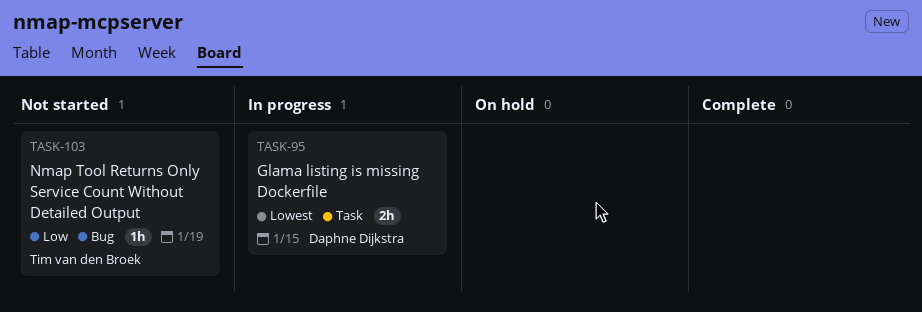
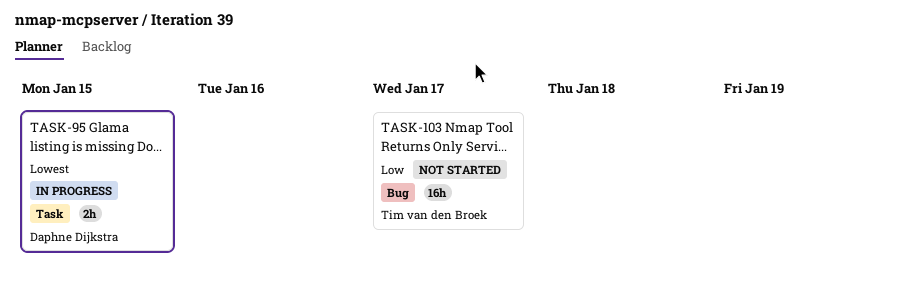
TASK-103, estimate: 1h -> 16h
TASK-103, due: Jan 19 -> Jan 17

